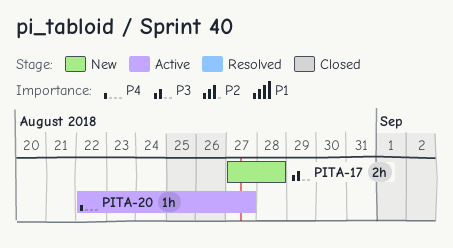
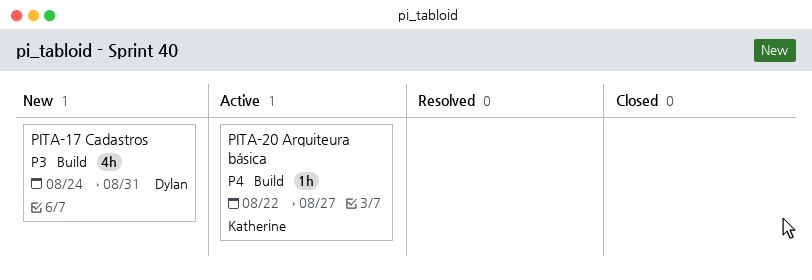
PITA-17, estimate: 2h -> 4h
PITA-17, start: Aug 27 -> Aug 24
PITA-17, due: Aug 28 -> Aug 31

